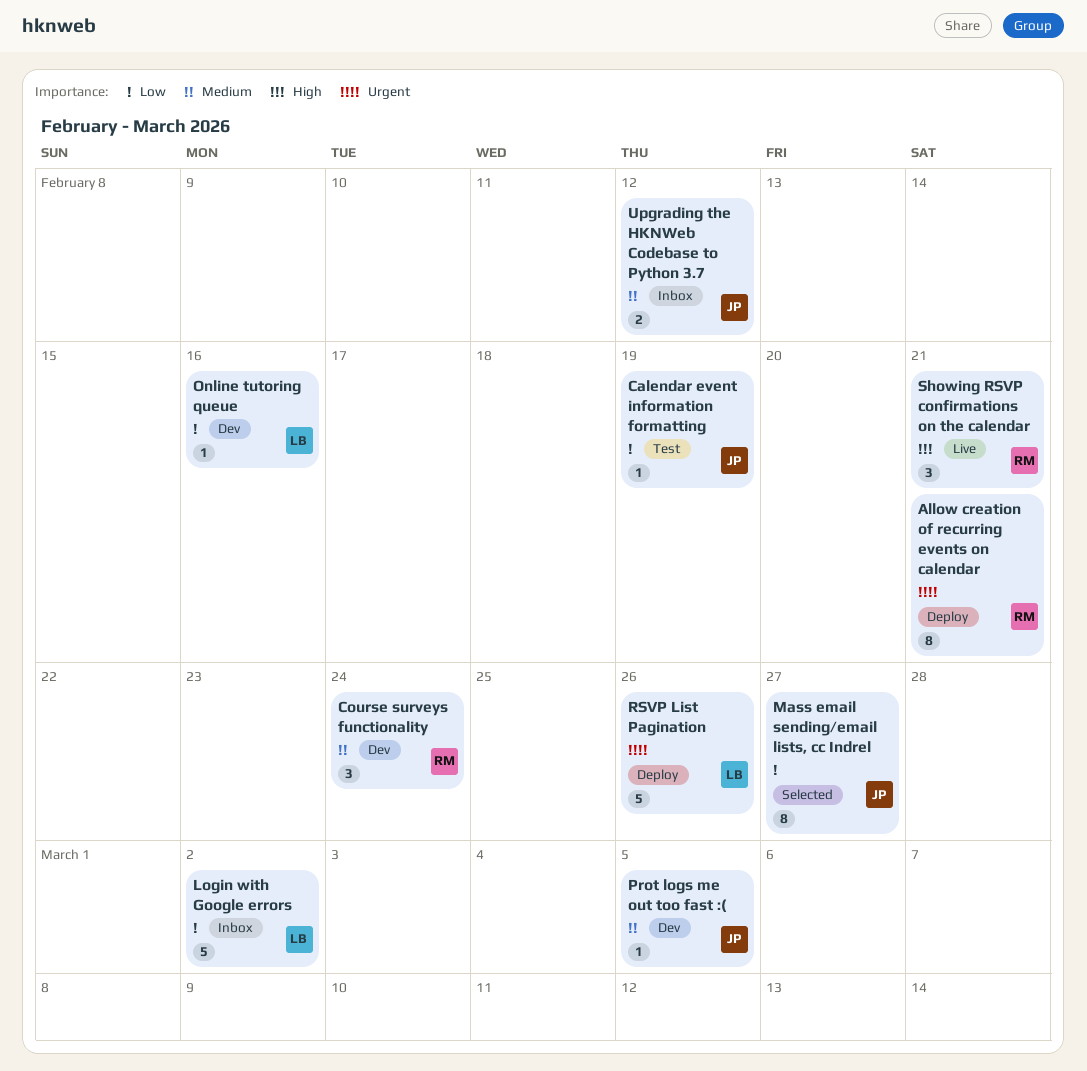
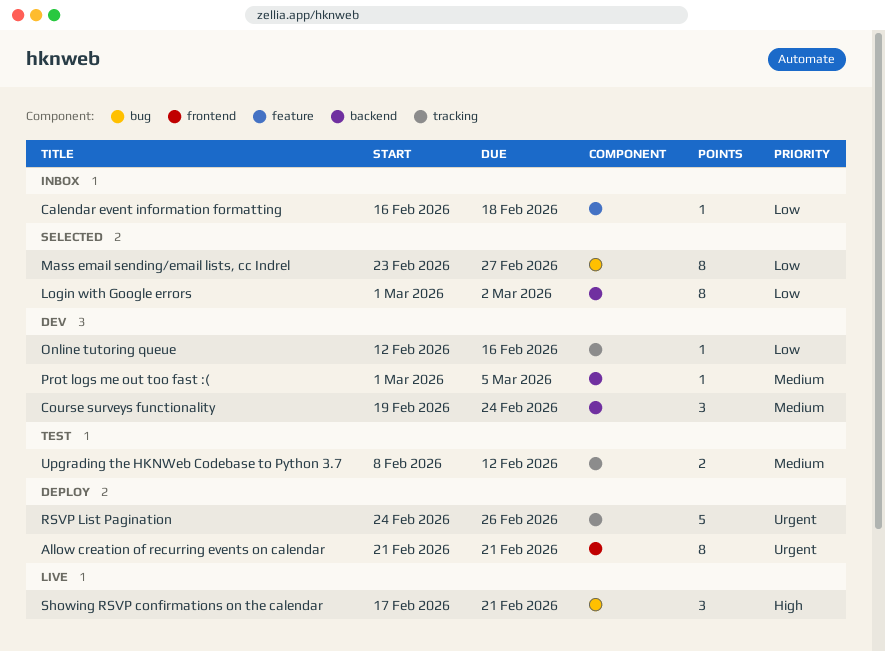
Calendar event information formatting, status: Test -> Inbox
Calendar event information formatting, due: Feb 19 -> Feb 18
Login with Google errors, status: Inbox -> Selected
Login with Google errors, estimate: 5 -> 8
Upgrading the HKNWeb Codebase to Python 3.7, status: Inbox -> Test

